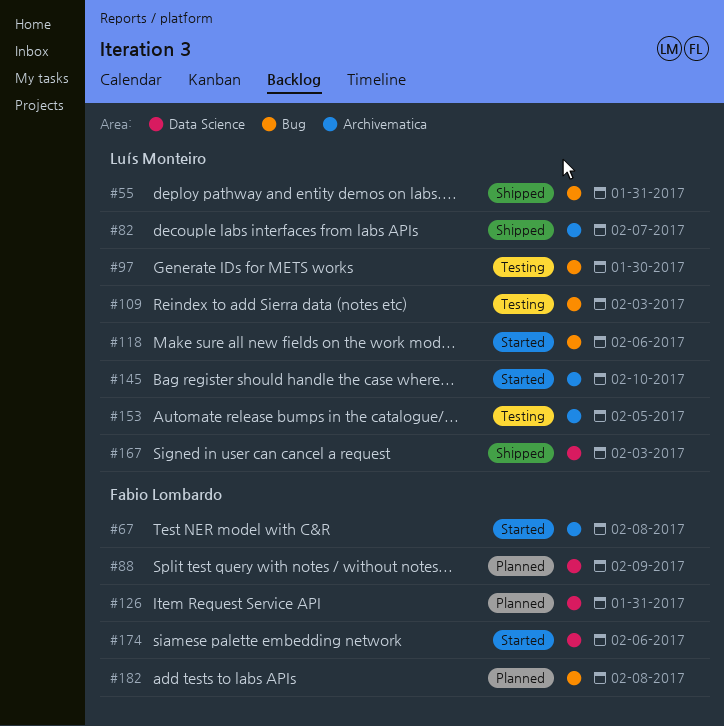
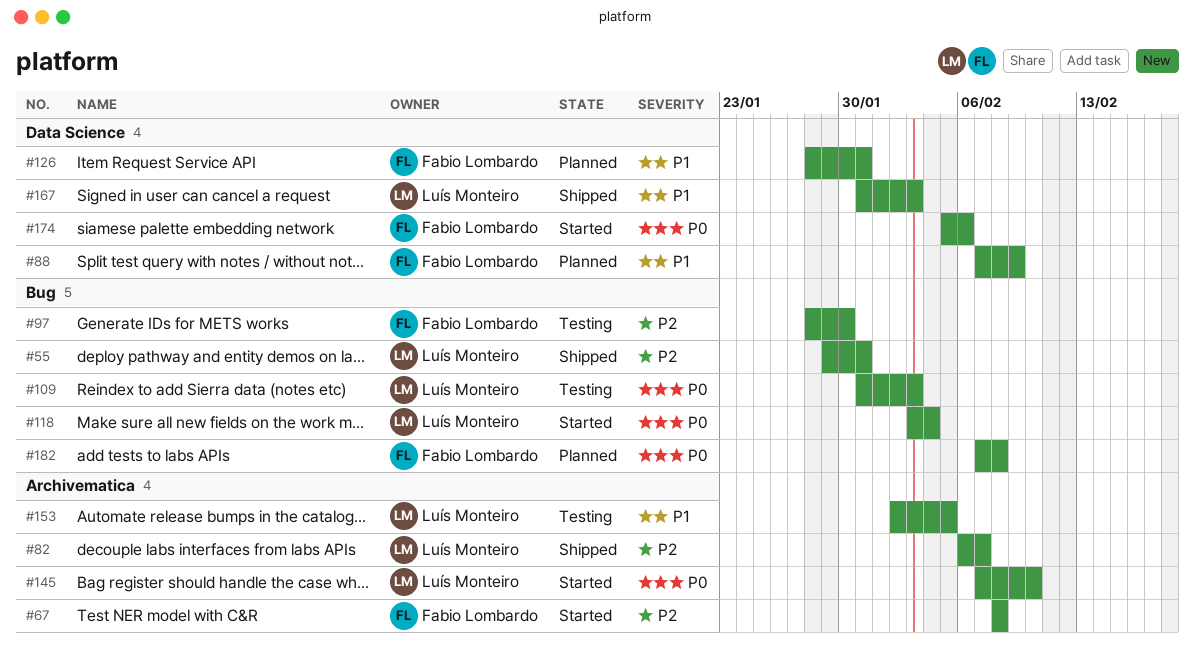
#97, owner: Luís Monteiro -> Fabio Lombardo
#118, due: Feb 6 -> Feb 4

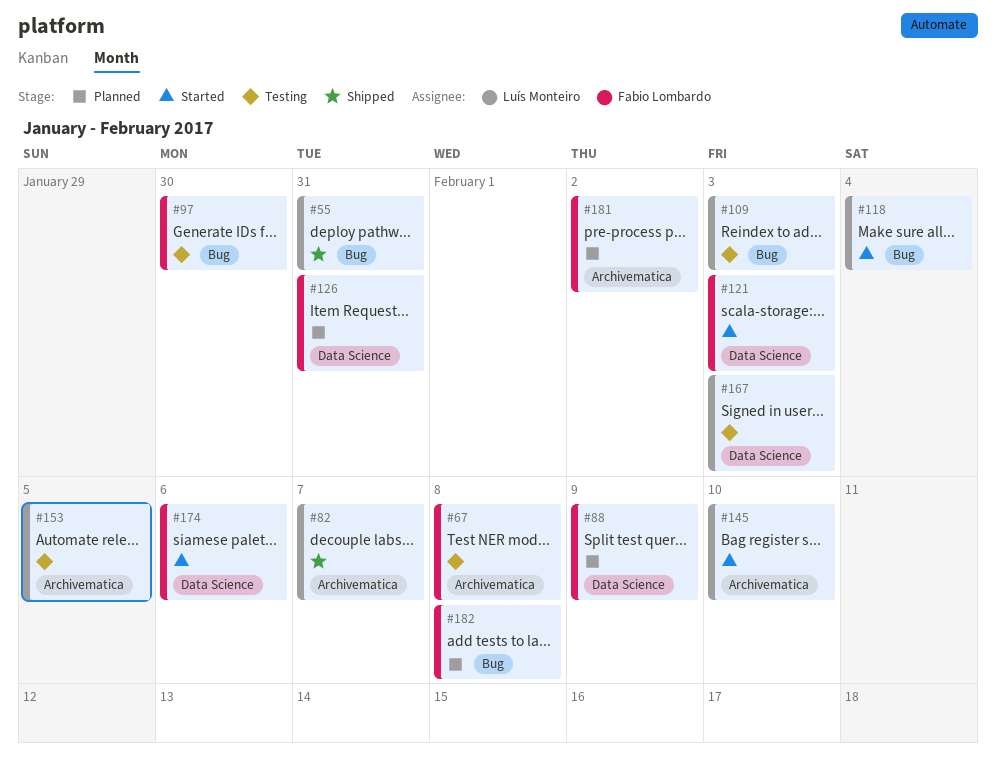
#67, status: Started -> Testing
#121: none -> present
#167, status: Shipped -> Testing
#181: none -> present

